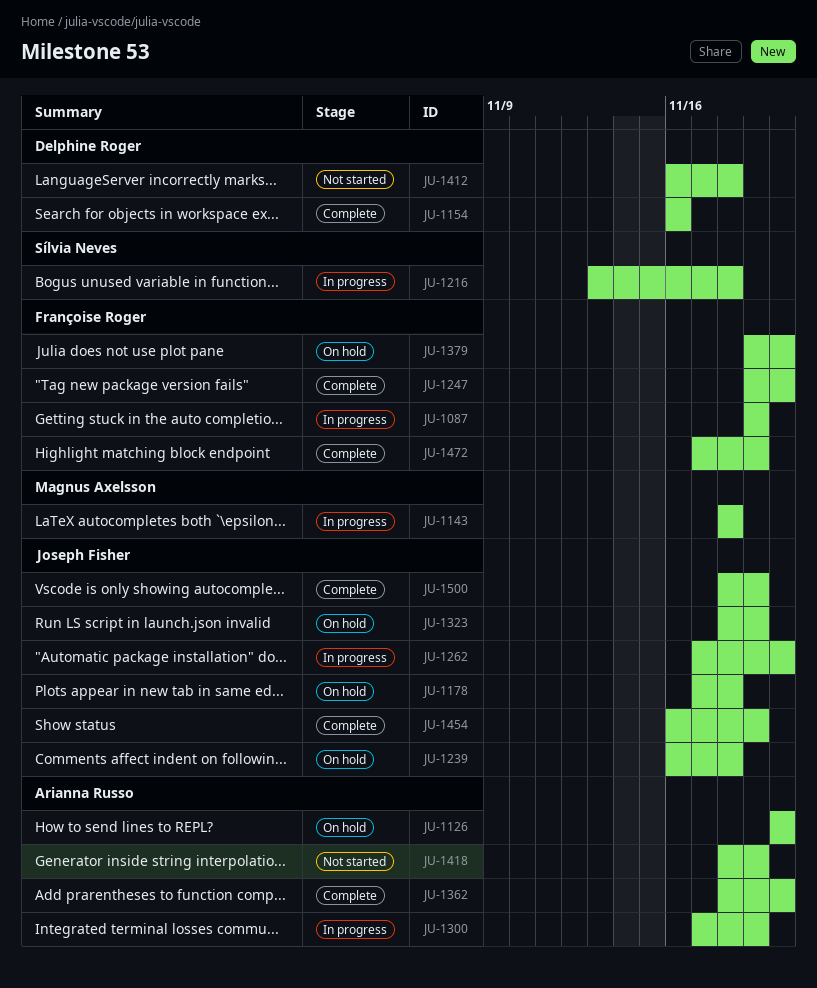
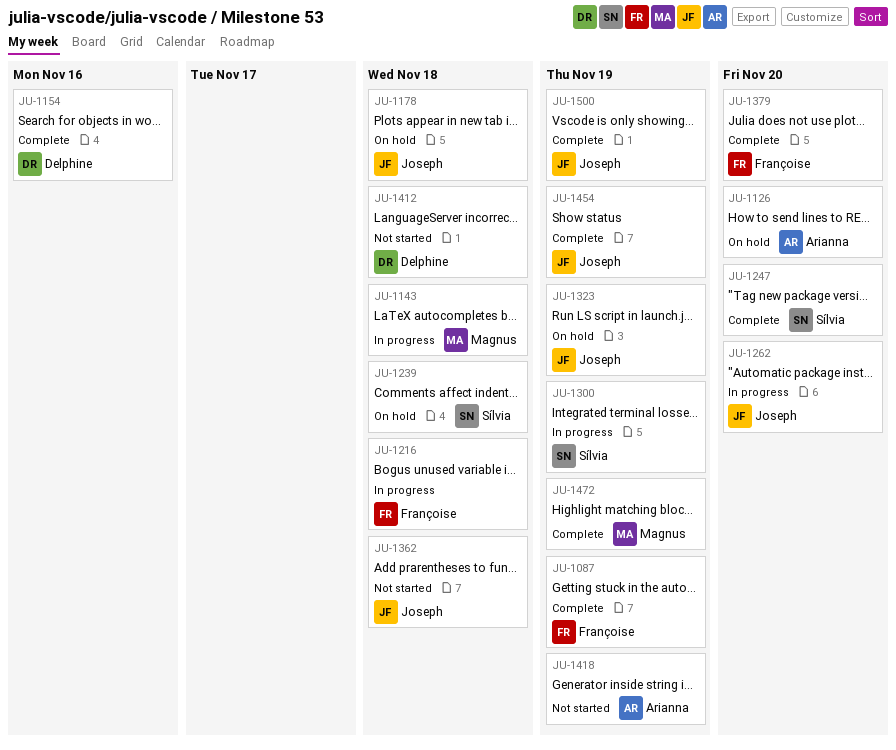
JU-1087, status: In progress -> Complete
JU-1216, owner: Sílvia Neves -> Françoise Roger
JU-1239, owner: Joseph Fisher -> Sílvia Neves
JU-1247, owner: Françoise Roger -> Sílvia Neves
JU-1300, owner: Arianna Russo -> Sílvia Neves
JU-1362, status: Complete -> Not started
JU-1362, owner: Arianna Russo -> Joseph Fisher
JU-1362, due: Nov 20 -> Nov 18
JU-1379, status: On hold -> Complete
JU-1472, owner: Françoise Roger -> Magnus Axelsson

